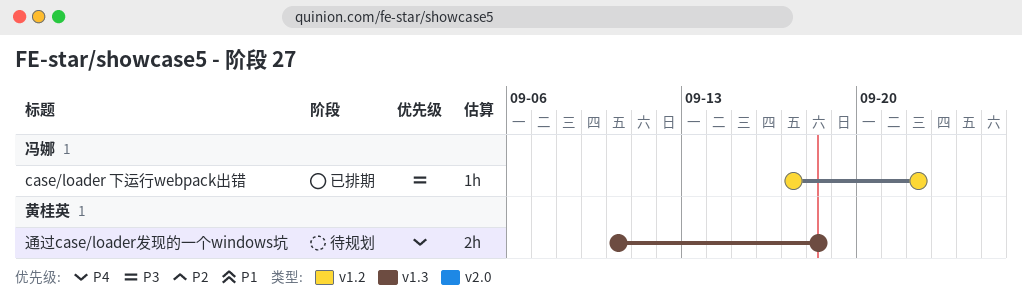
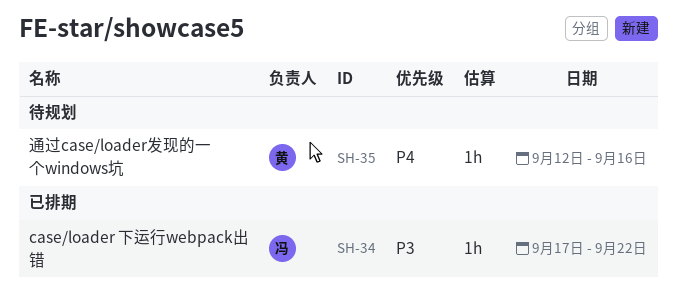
通过case/loader发现的一个windows坑, estimate: 2h -> 1h
通过case/loader发现的一个windows坑, start: Sep 10 -> Sep 12
通过case/loader发现的一个windows坑, due: Sep 18 -> Sep 16

